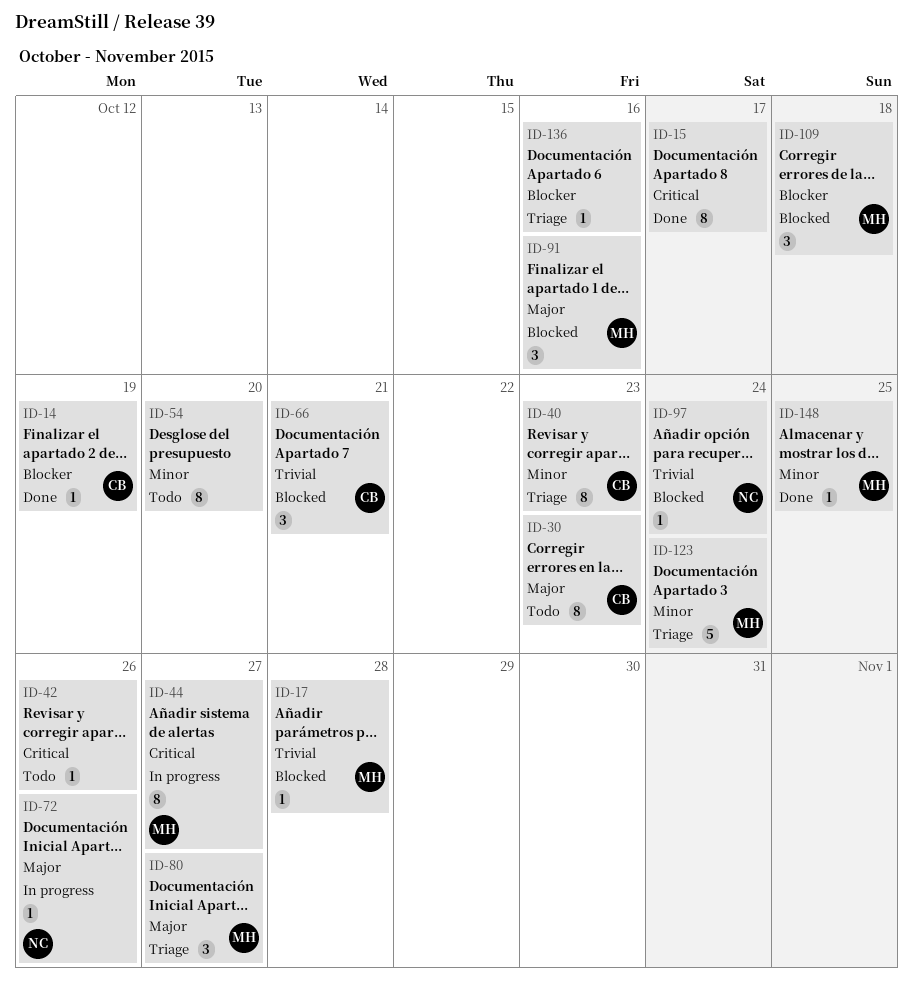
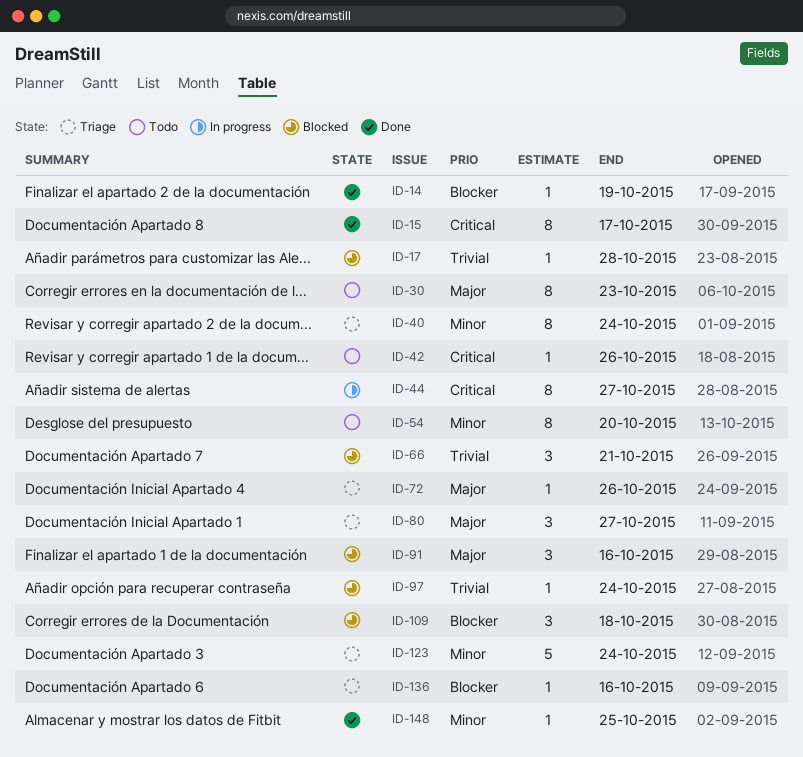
ID-40, due: Oct 23 -> Oct 24
ID-72, status: In progress -> Triage

